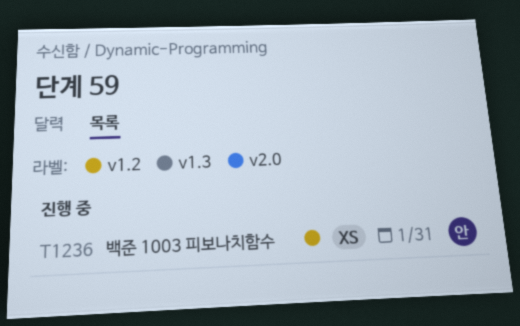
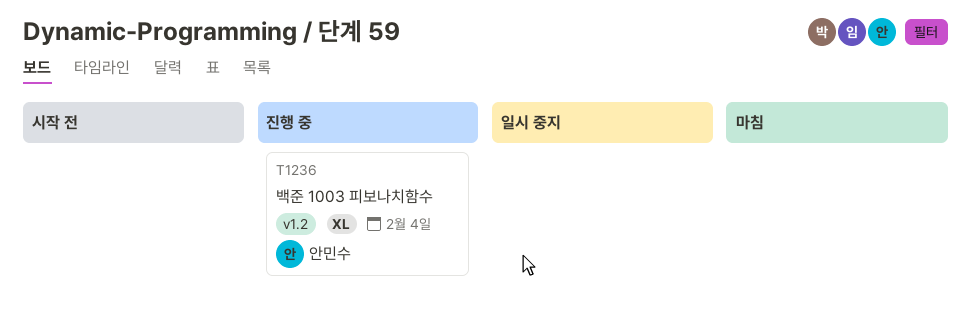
T1236, estimate: XS -> XL
T1236, due: Jan 31 -> Feb 4

